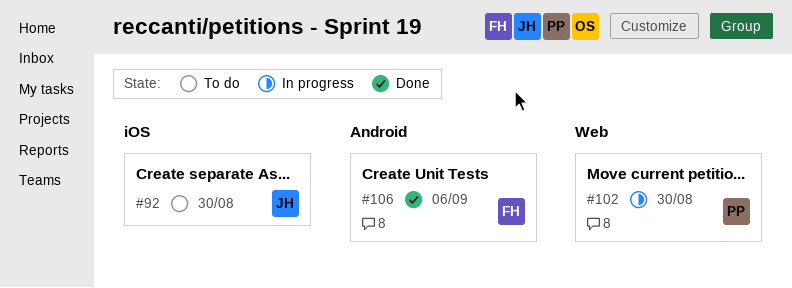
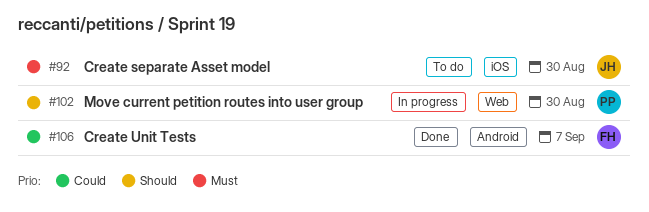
#106, due: Sep 6 -> Sep 7

